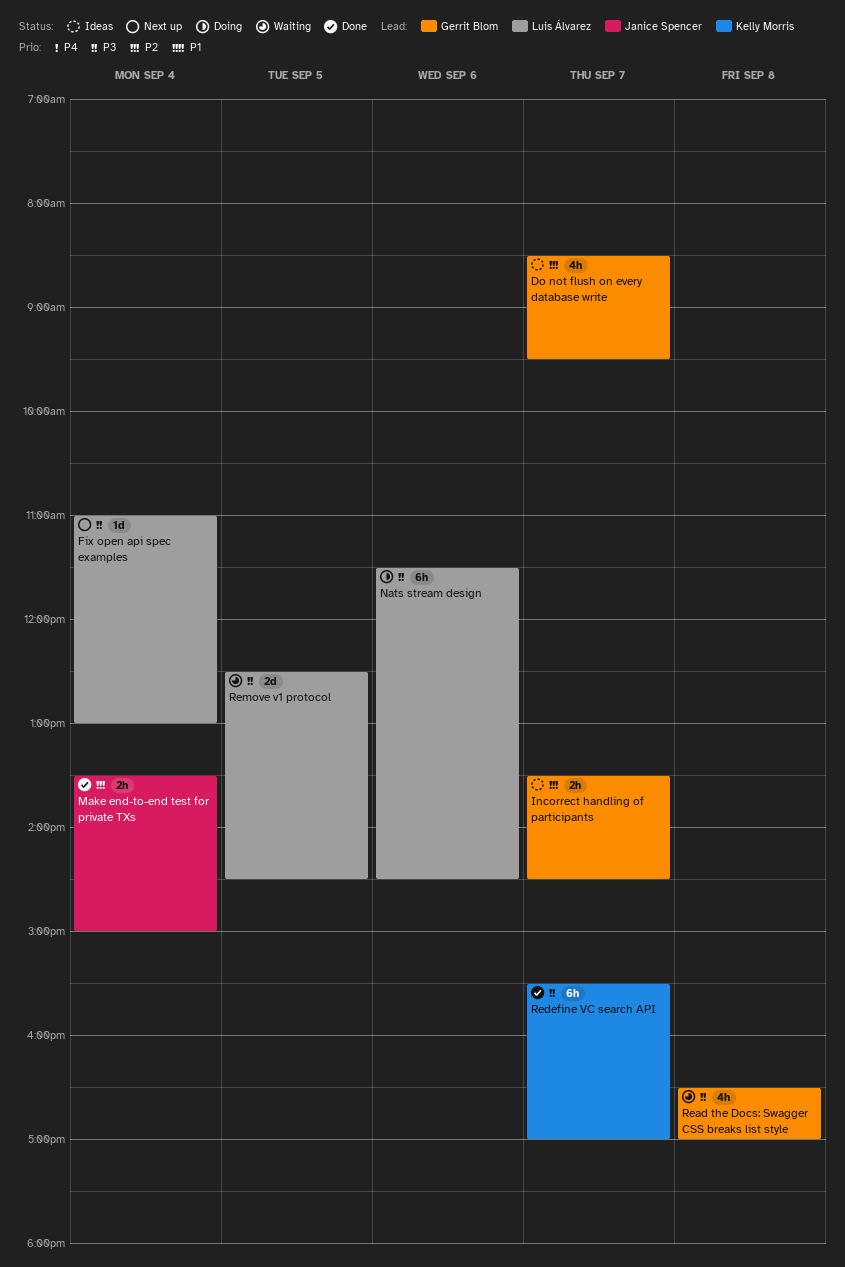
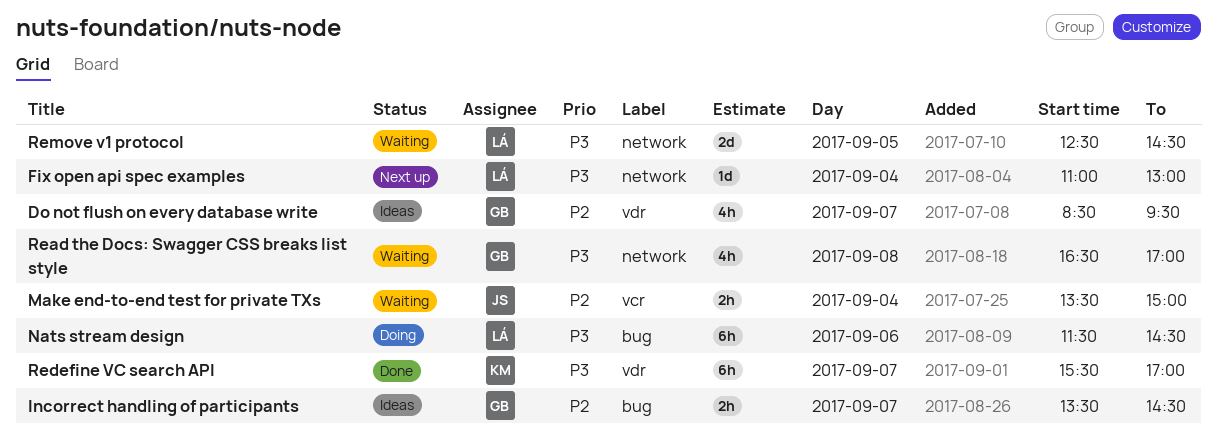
Make end-to-end test for private TXs, status: Done -> Waiting

